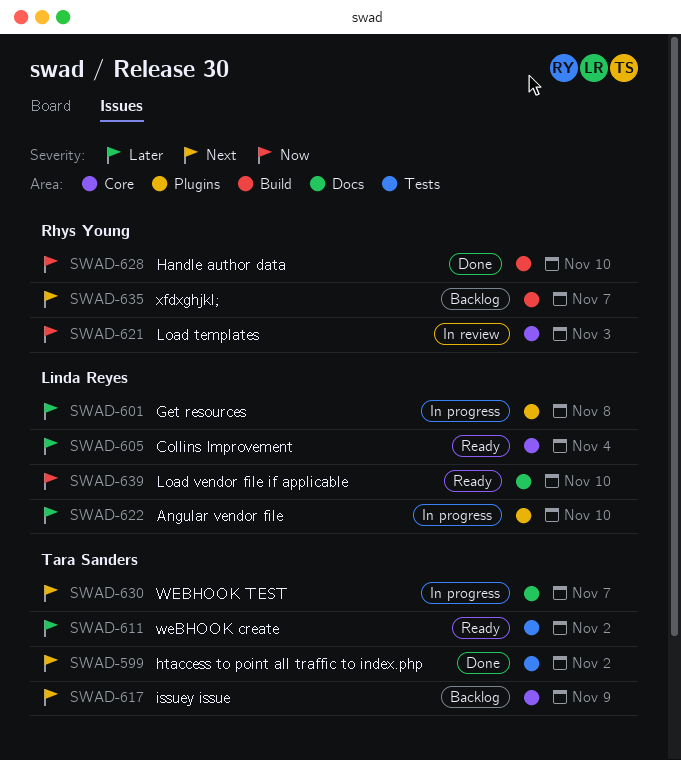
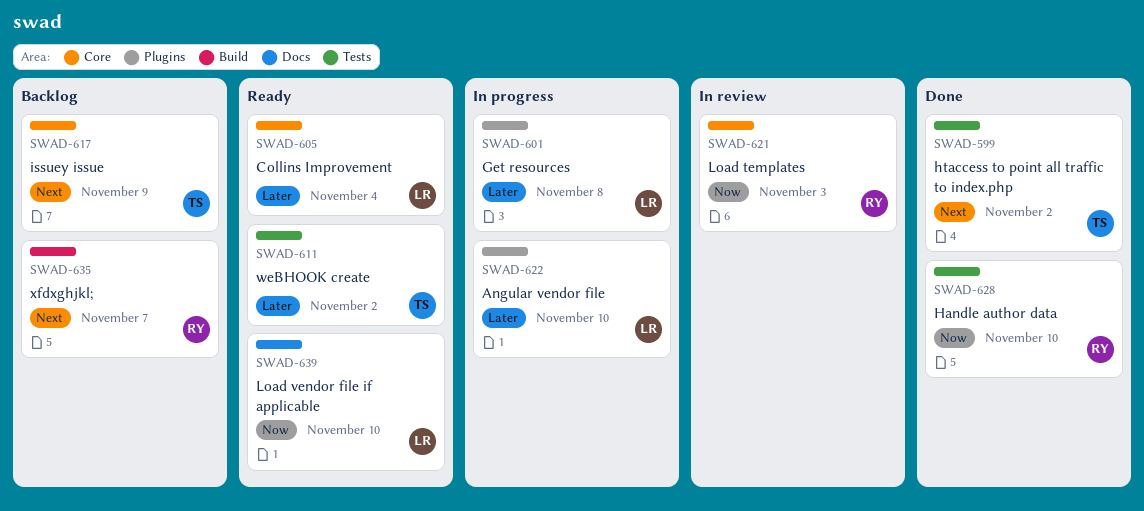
SWAD-628, label: Build -> Tests
SWAD-630: present -> none

